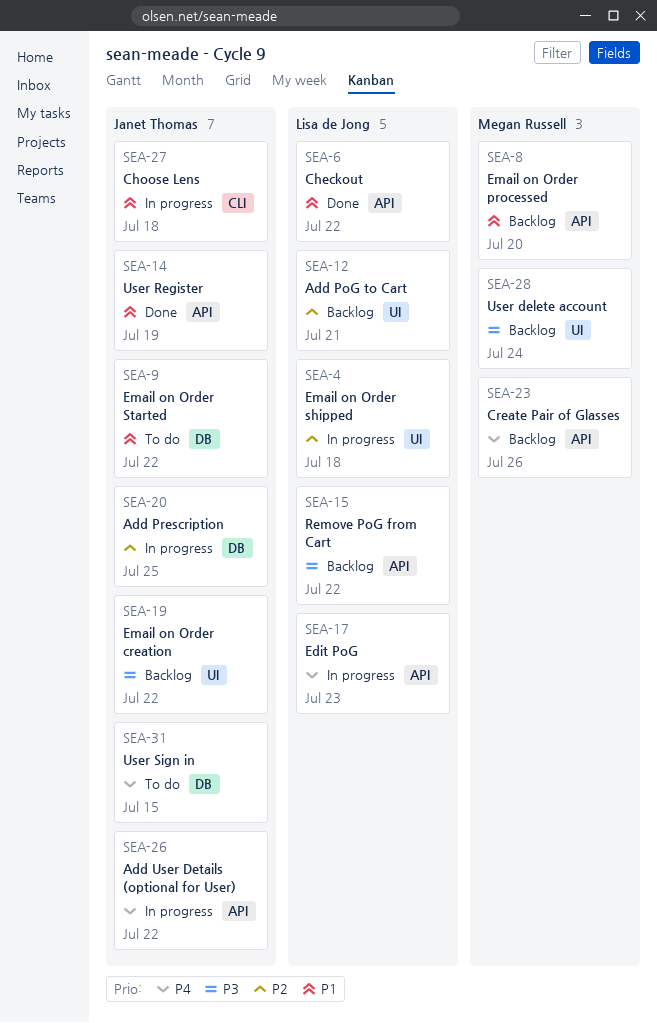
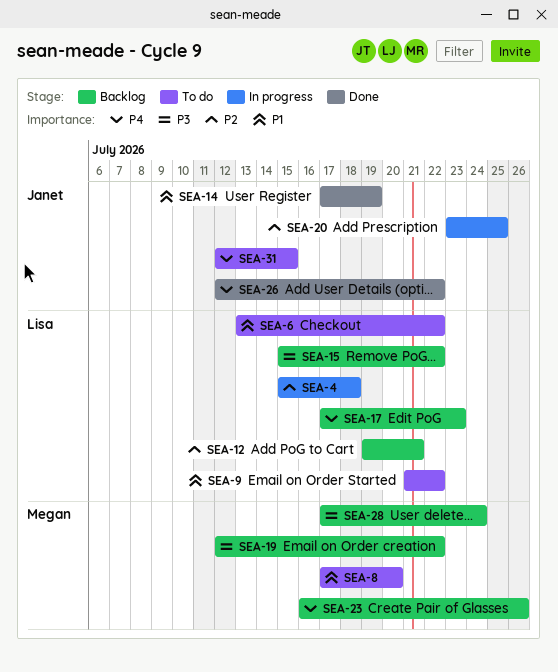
SEA-6, status: Done -> To do
SEA-8, status: Backlog -> To do
SEA-9, owner: Janet Thomas -> Lisa de Jong
SEA-17, status: In progress -> Backlog
SEA-19, owner: Janet Thomas -> Megan Russell
SEA-26, status: In progress -> Done
SEA-27: present -> none

